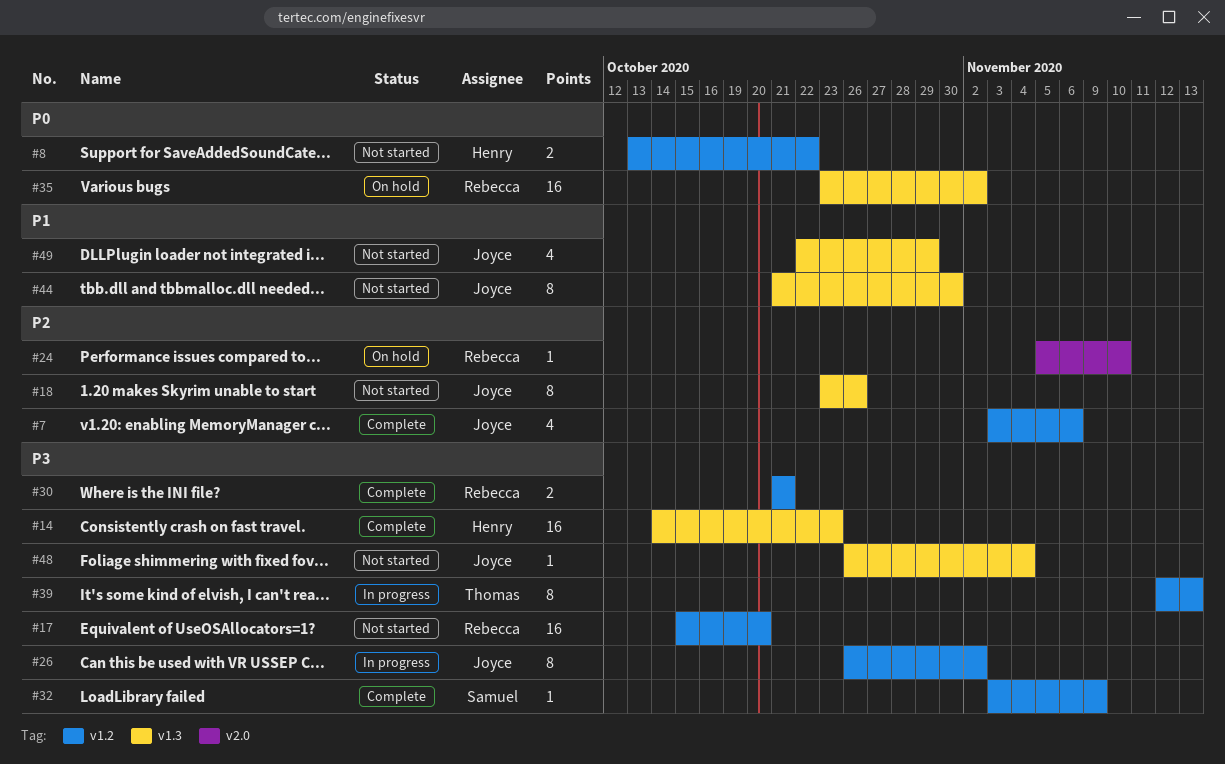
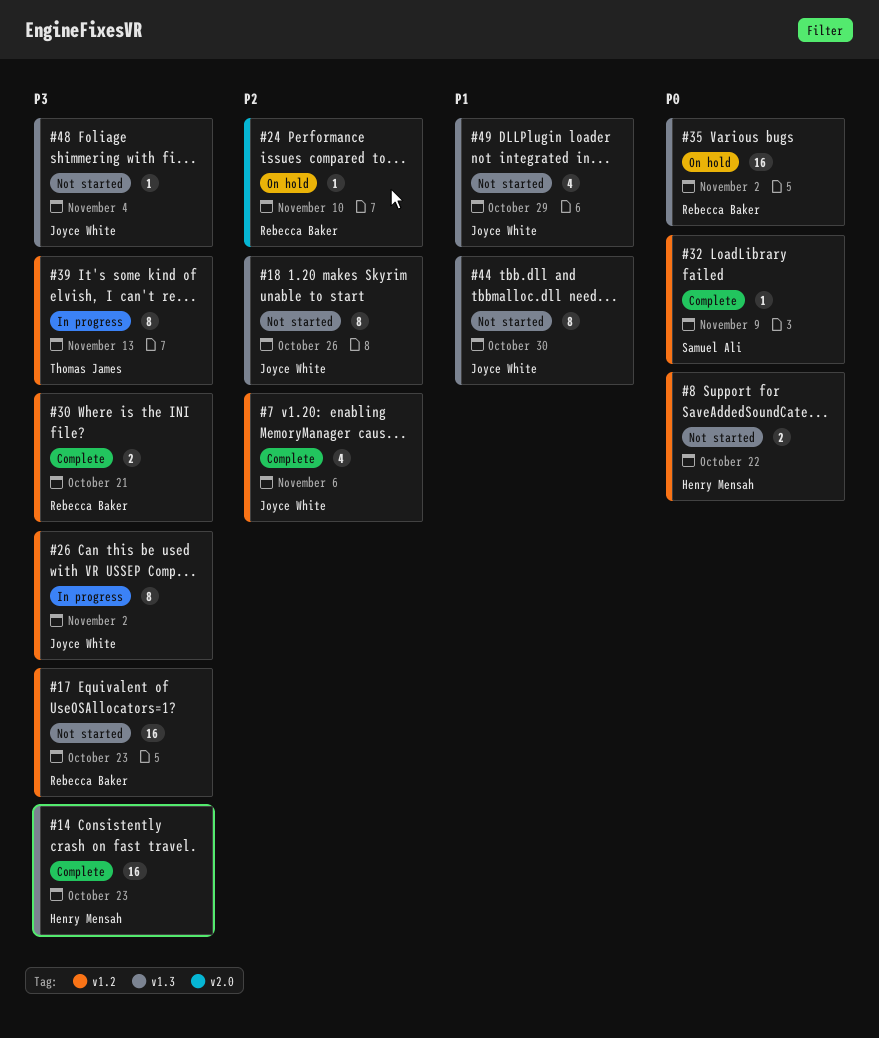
#17, due: Oct 20 -> Oct 23
#32, priority: P3 -> P0

